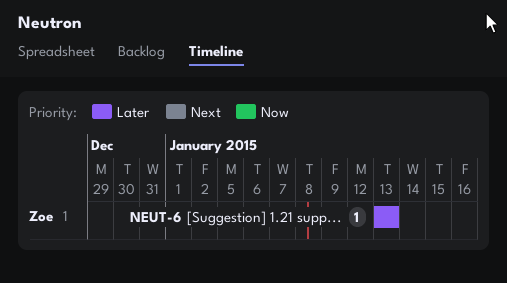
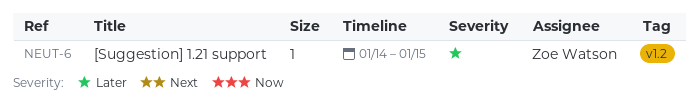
NEUT-6, start: Jan 13 -> Jan 14
NEUT-6, due: Jan 13 -> Jan 15

